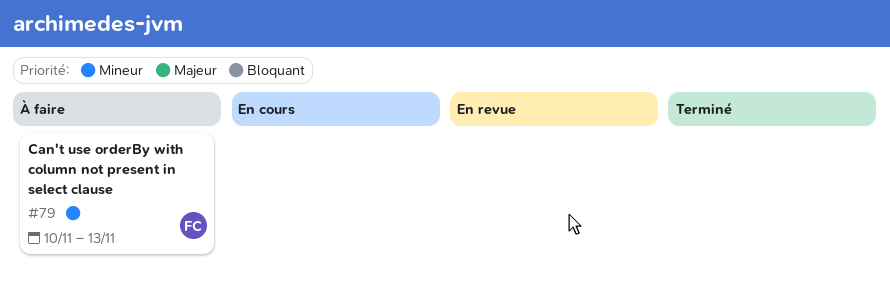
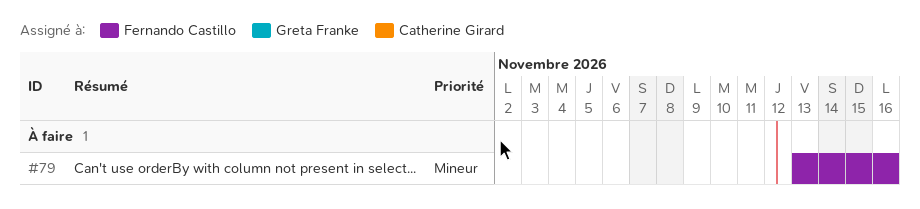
#79, start: Nov 10 -> Nov 13
#79, due: Nov 13 -> Nov 16

